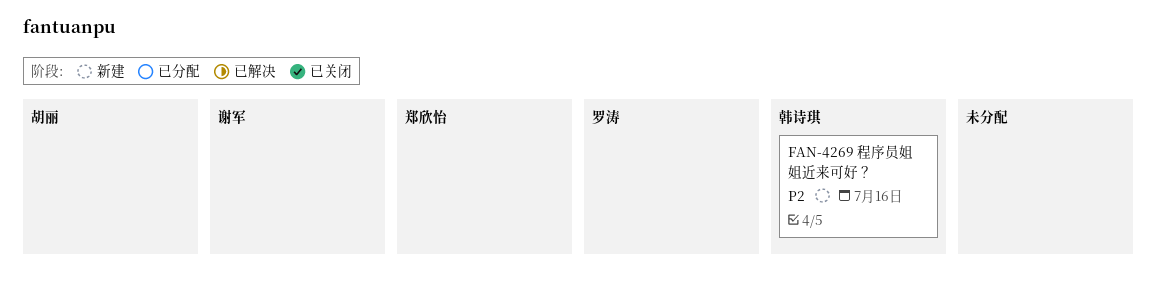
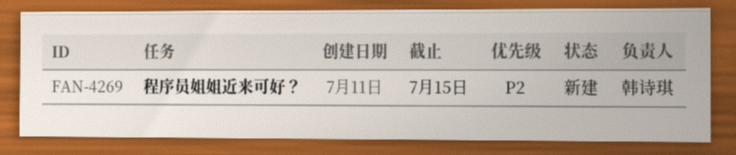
FAN-4269, due: Jul 16 -> Jul 15

